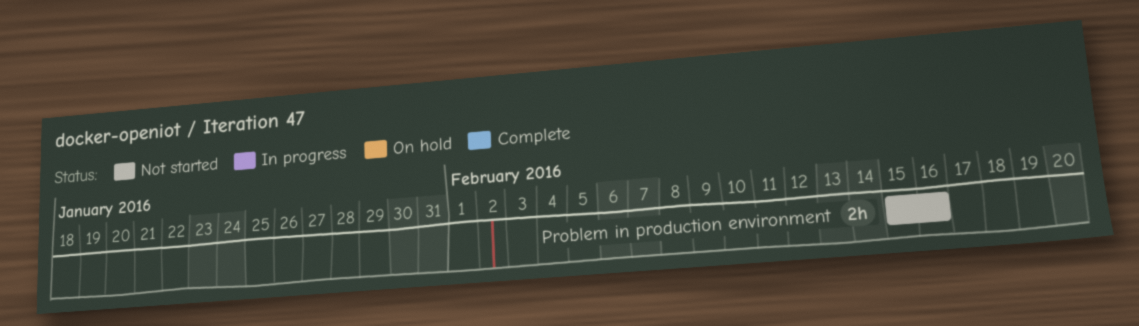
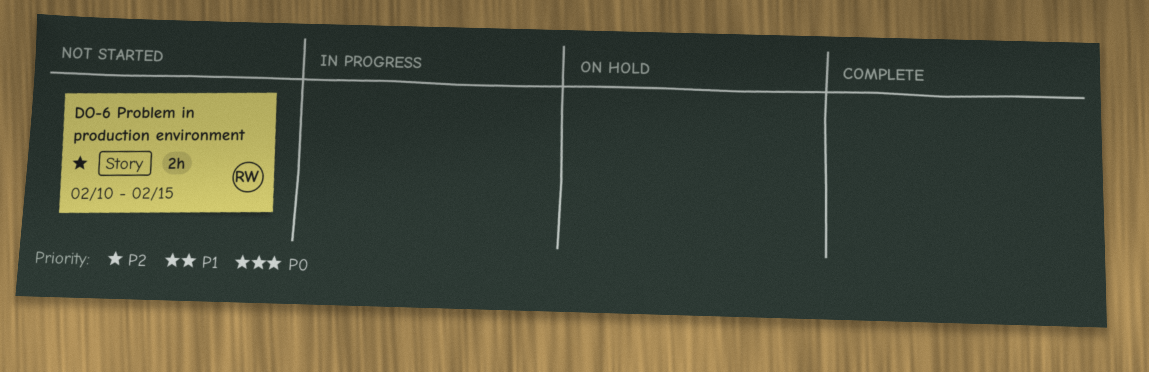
Problem in production environment, start: Feb 15 -> Feb 10
Problem in production environment, due: Feb 16 -> Feb 15

